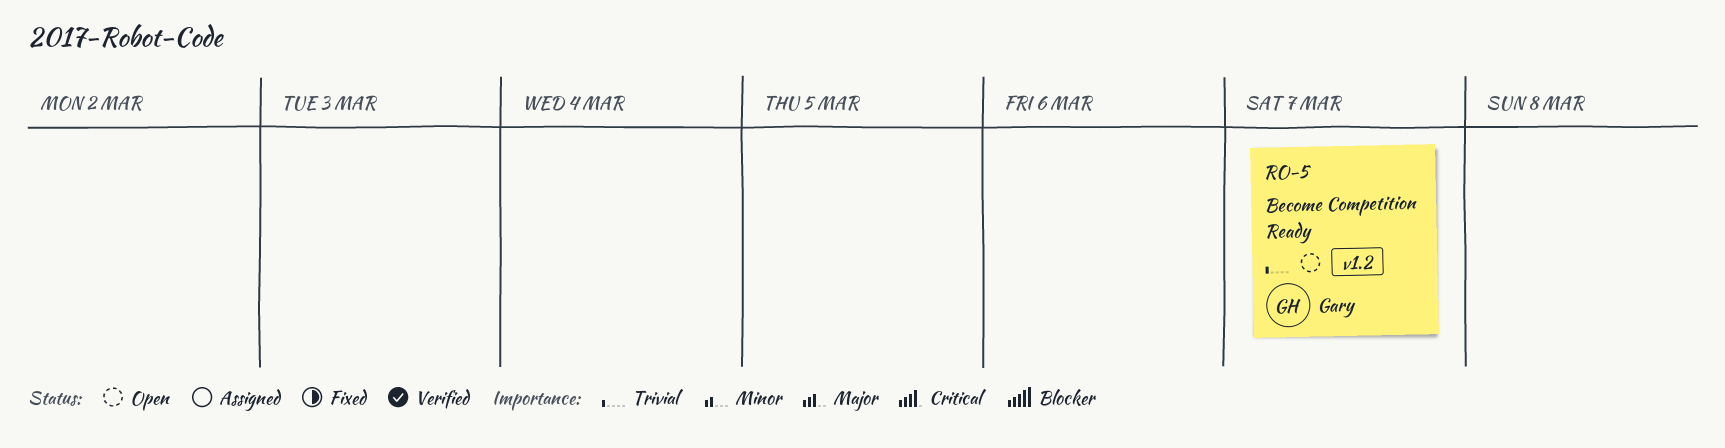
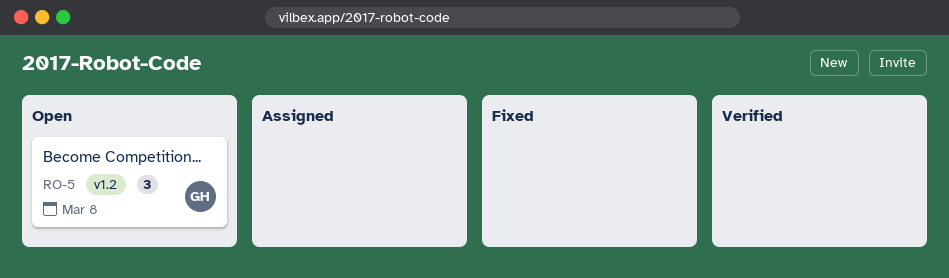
RO-5, due: Mar 7 -> Mar 8

